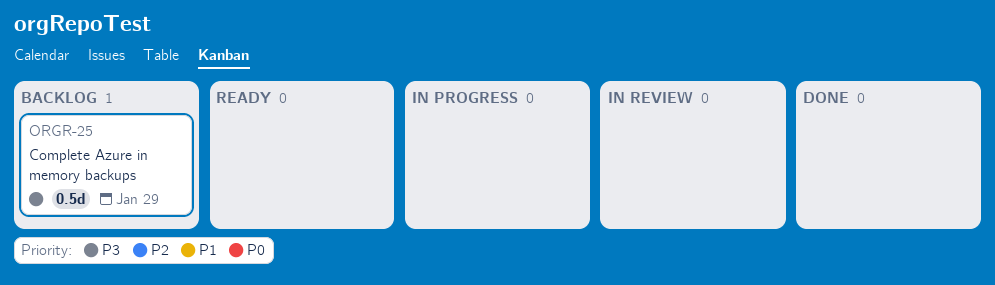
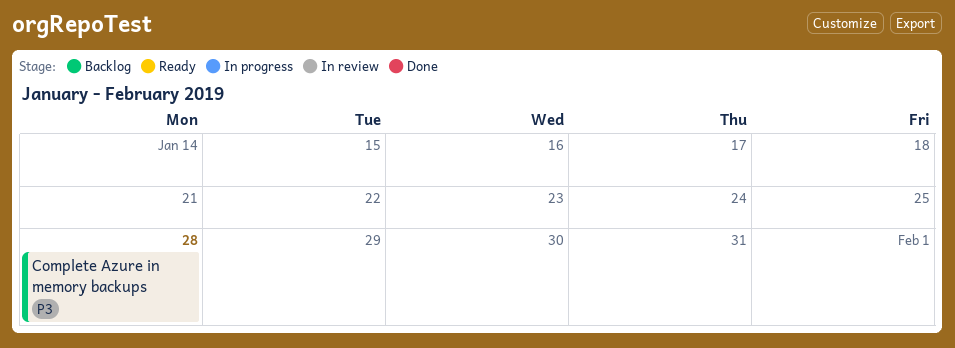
Complete Azure in memory backups, due: Jan 29 -> Jan 28

